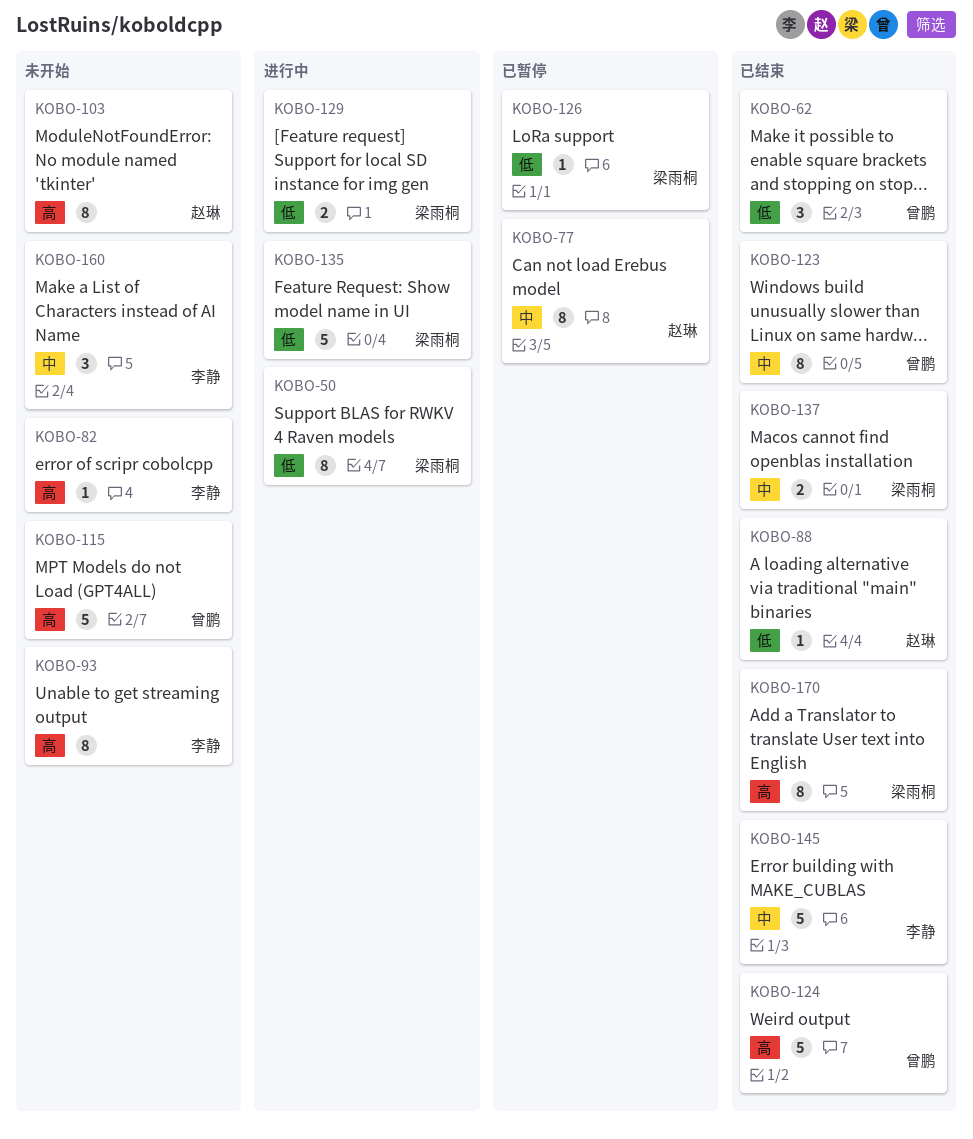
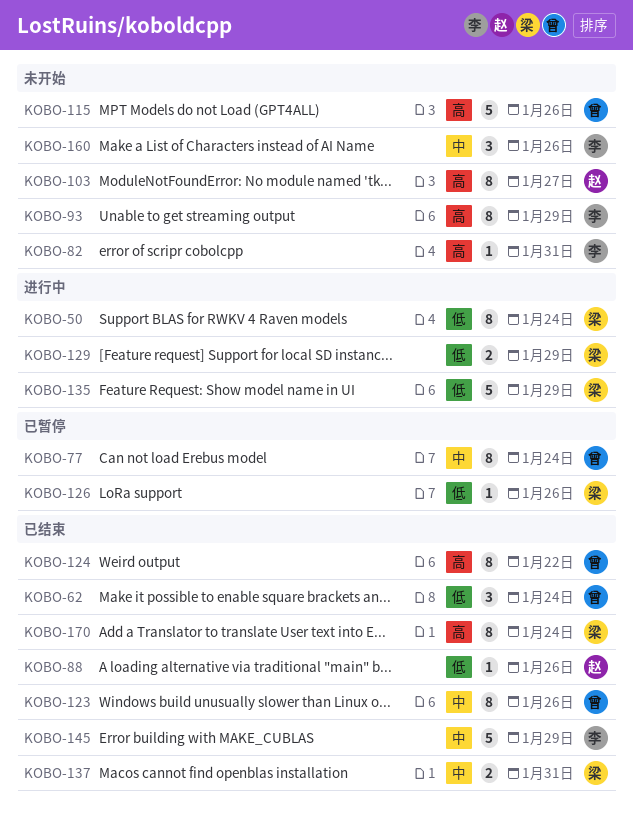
KOBO-77, owner: 赵琳 -> 曾鹏
KOBO-124, estimate: 5 -> 8

